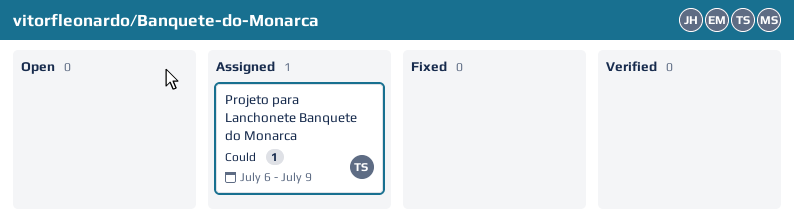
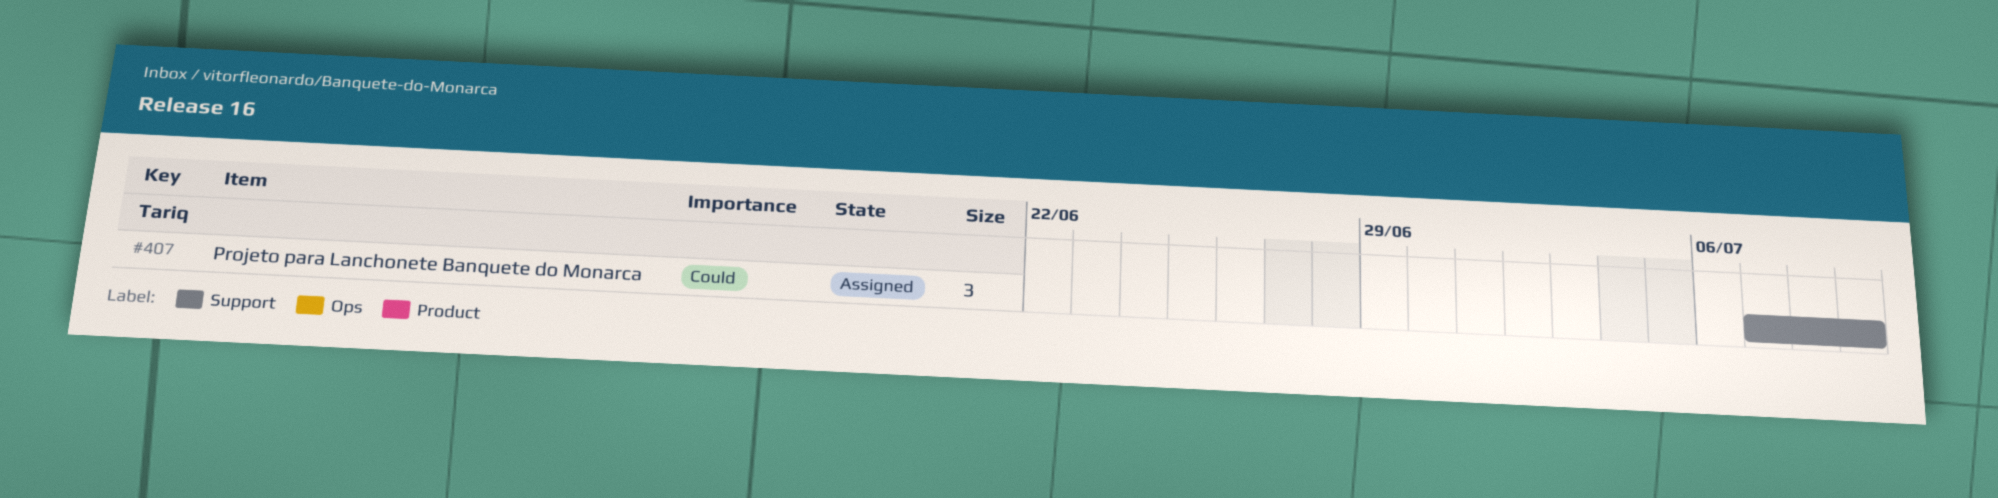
Projeto para Lanchonete Banquete do Monarca, estimate: 1 -> 3
Projeto para Lanchonete Banquete do Monarca, start: Jul 6 -> Jul 7

